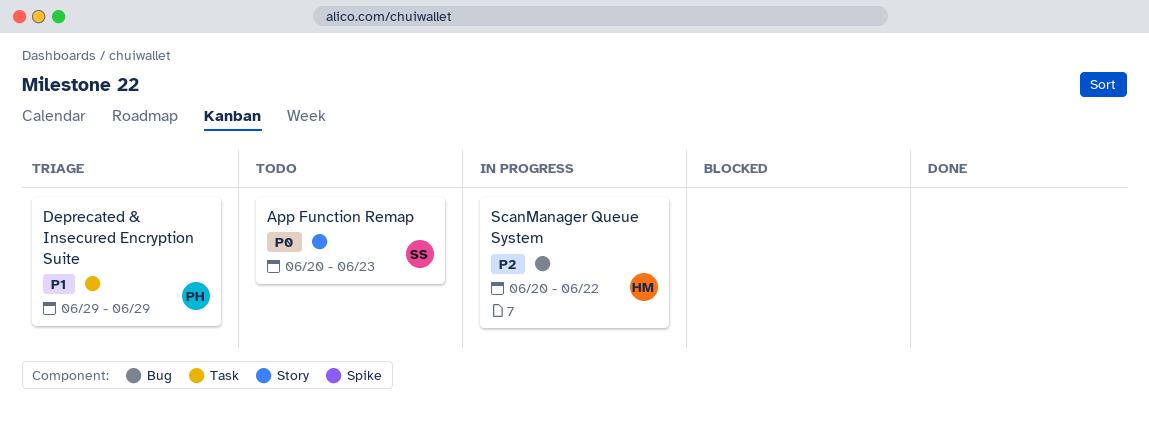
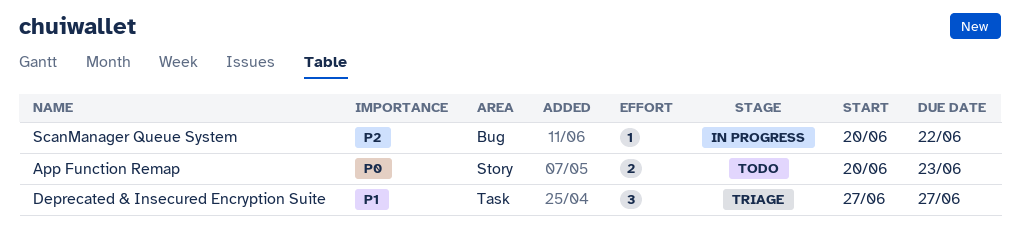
Deprecated & Insecured Encryption Suite, start: Jun 29 -> Jun 27
Deprecated & Insecured Encryption Suite, due: Jun 29 -> Jun 27

